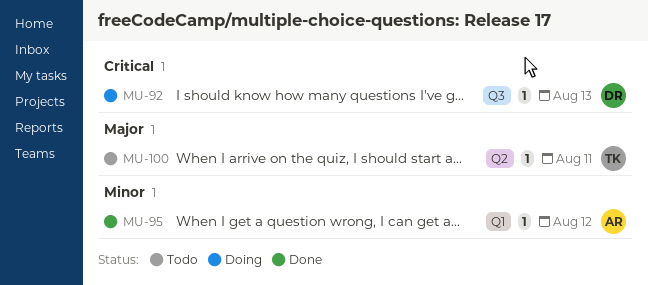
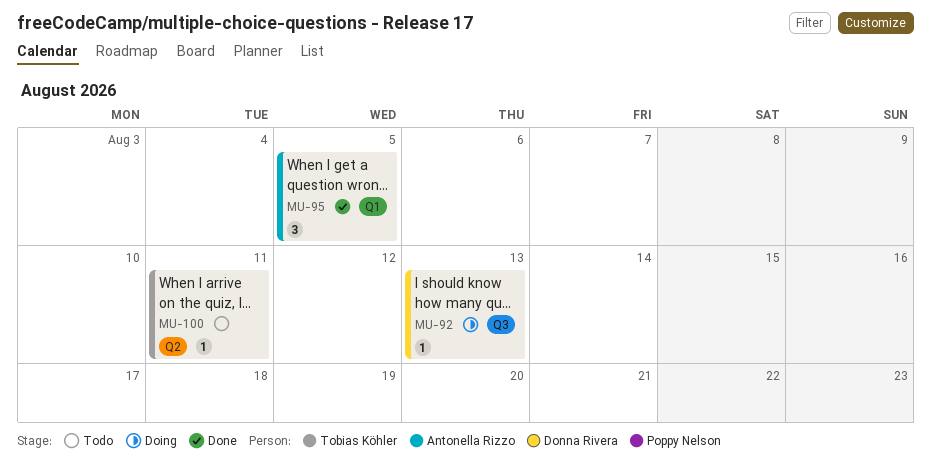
MU-95, estimate: 1 -> 3
MU-95, due: Aug 12 -> Aug 5

